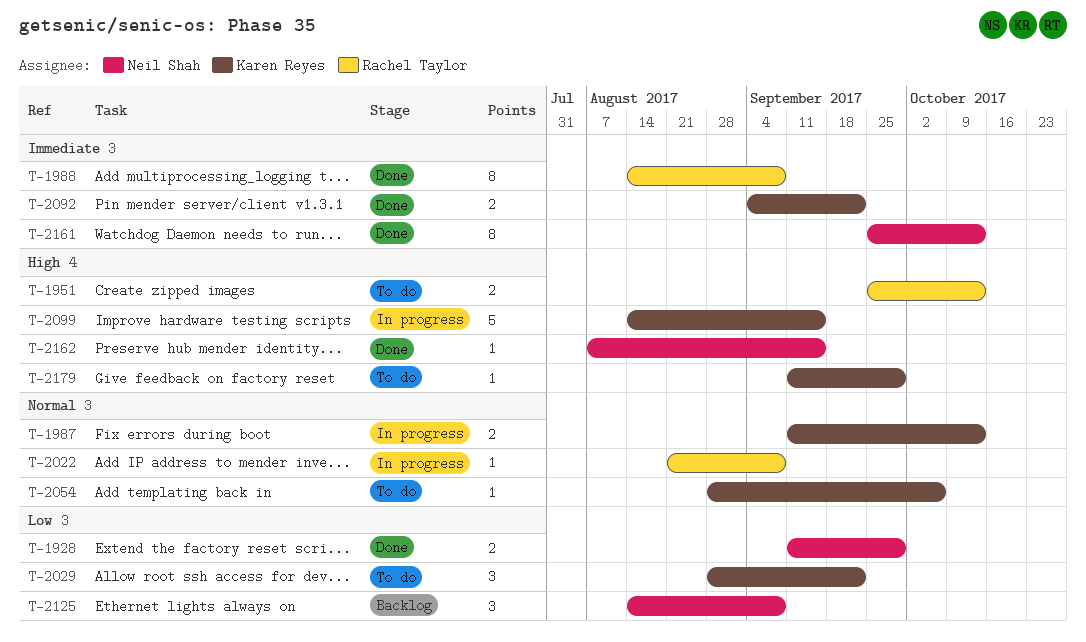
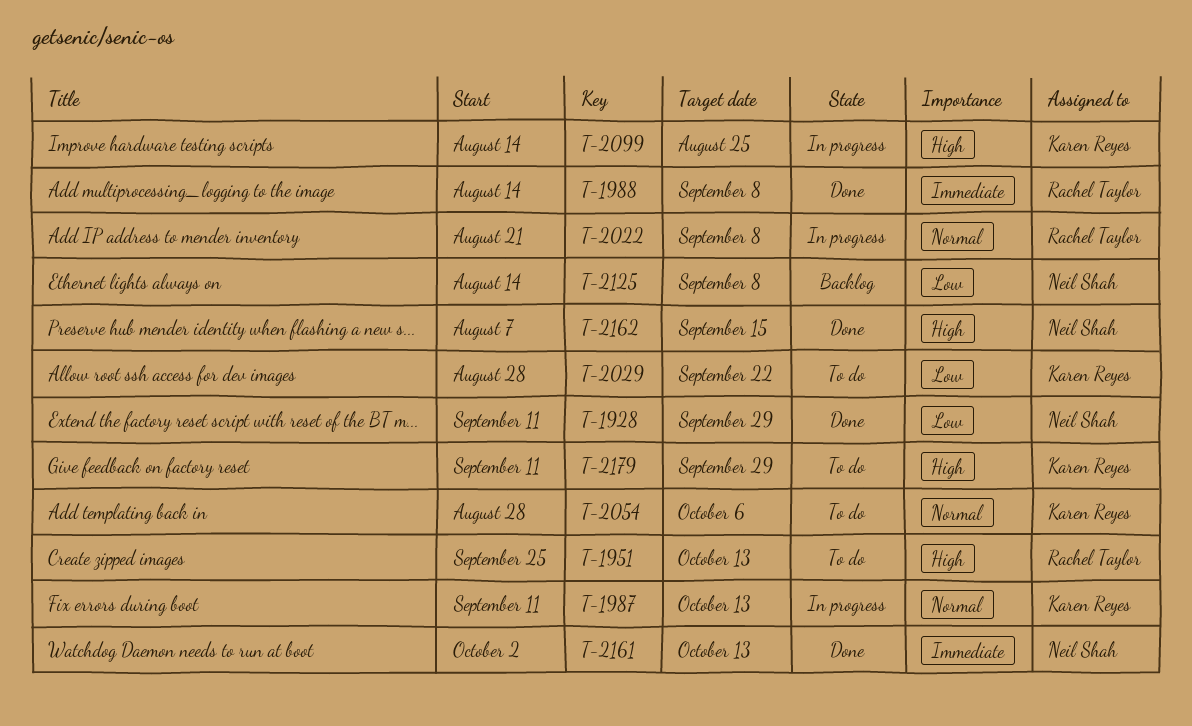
T-2092: present -> none
T-2099, due: Sep 15 -> Aug 25
T-2161, start: Sep 25 -> Oct 2

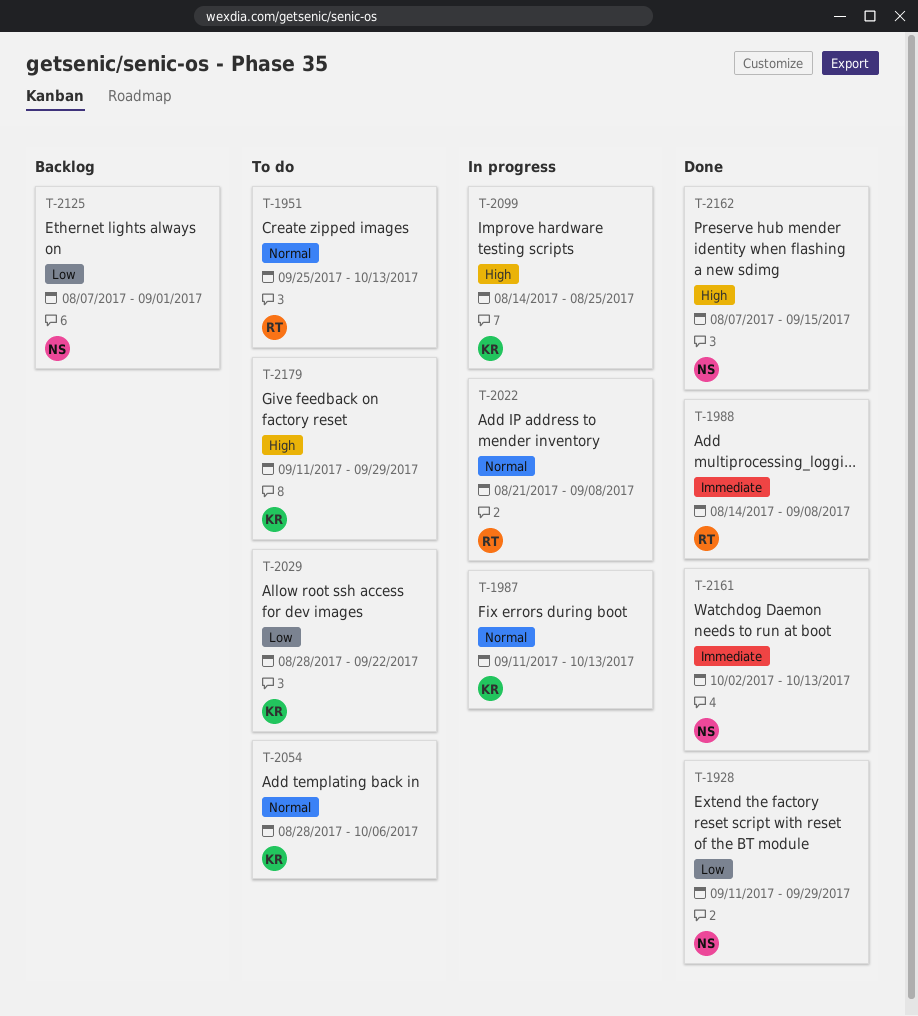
T-1951, priority: High -> Normal
T-2125, start: Aug 14 -> Aug 7
T-2125, due: Sep 8 -> Sep 1

